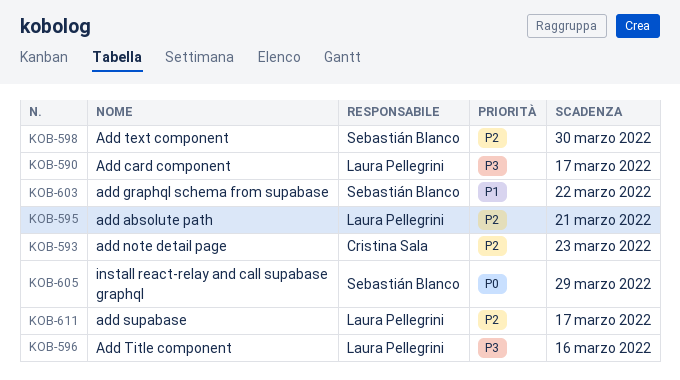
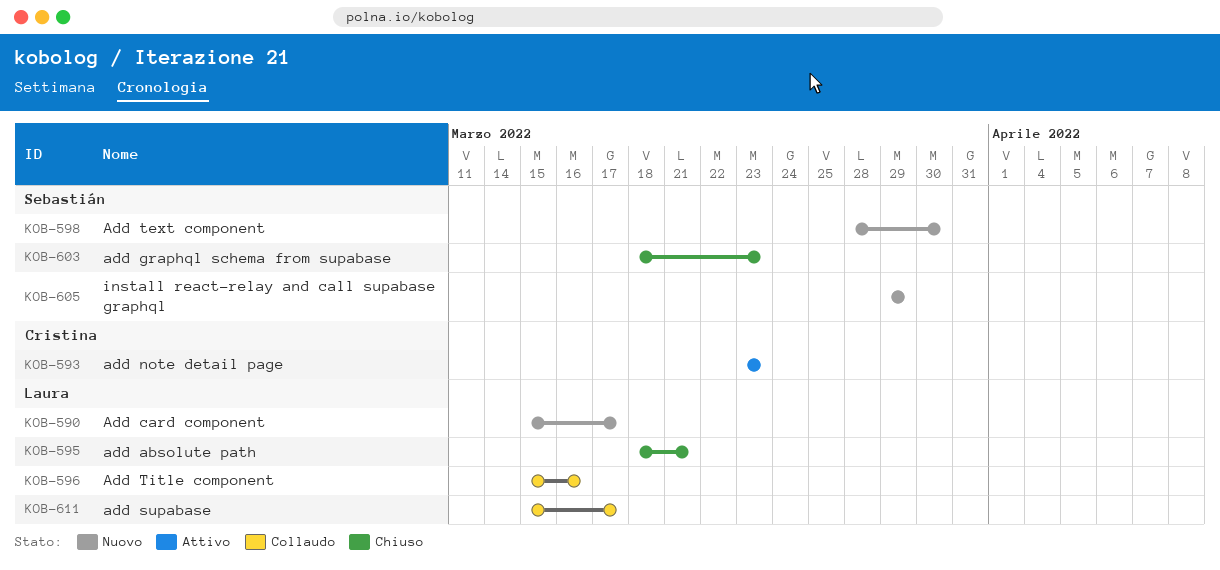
KOB-603, due: Mar 22 -> Mar 23

